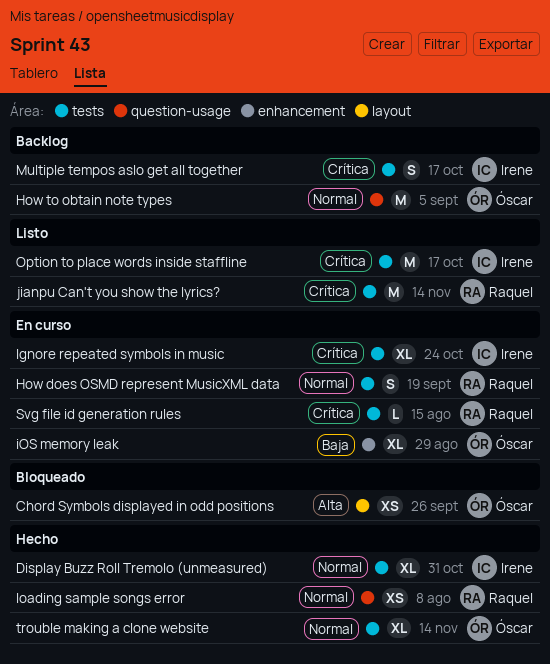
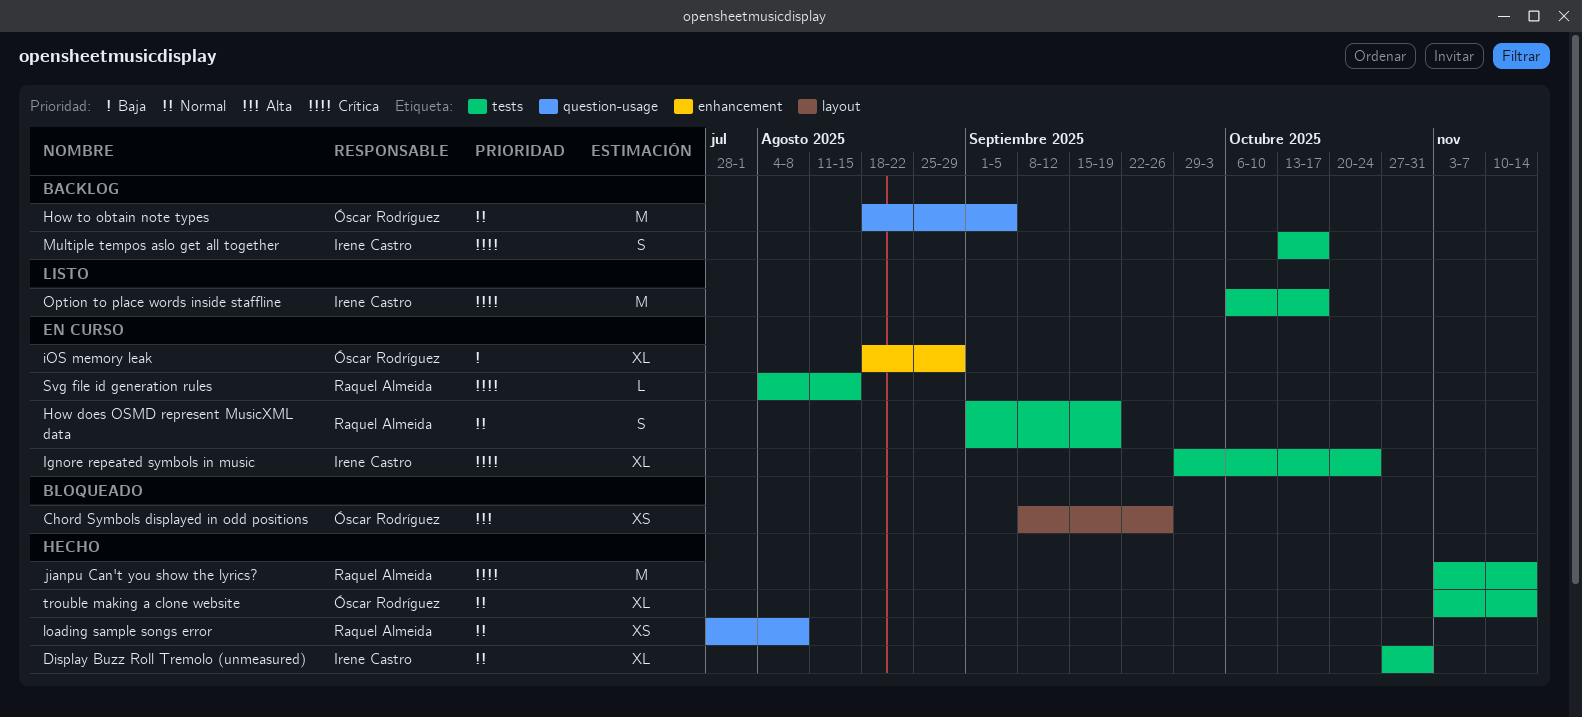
jianpu Can't you show the lyrics?, status: Listo -> Hecho

